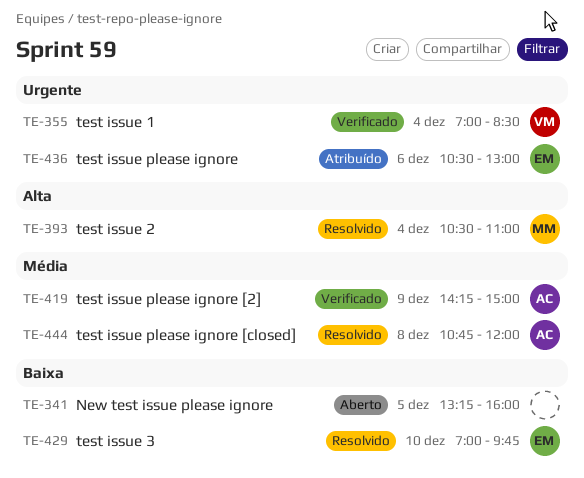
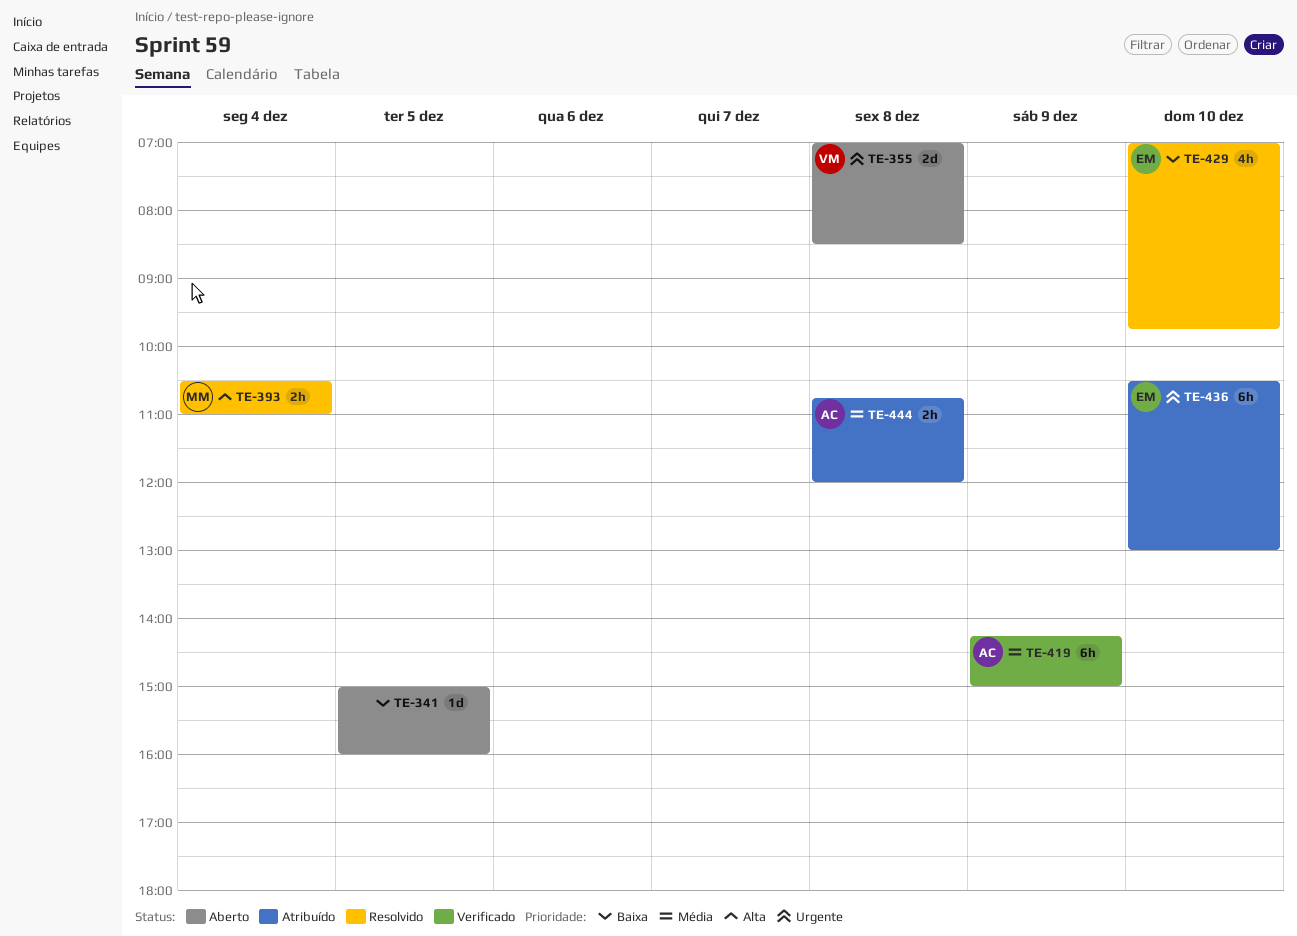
TE-341, begins: 13:15 -> 15:00
TE-355, status: Verificado -> Aberto
TE-355, day: Dec 4 -> Dec 8
TE-436, day: Dec 6 -> Dec 10
TE-444, status: Resolvido -> Atribuído

